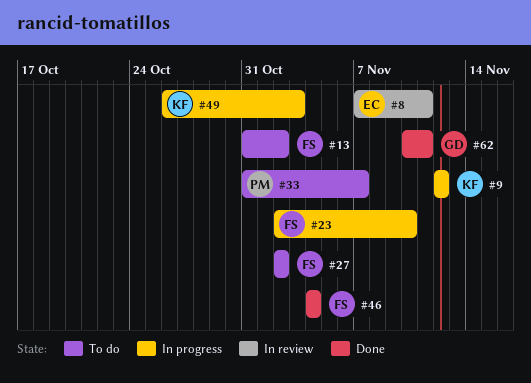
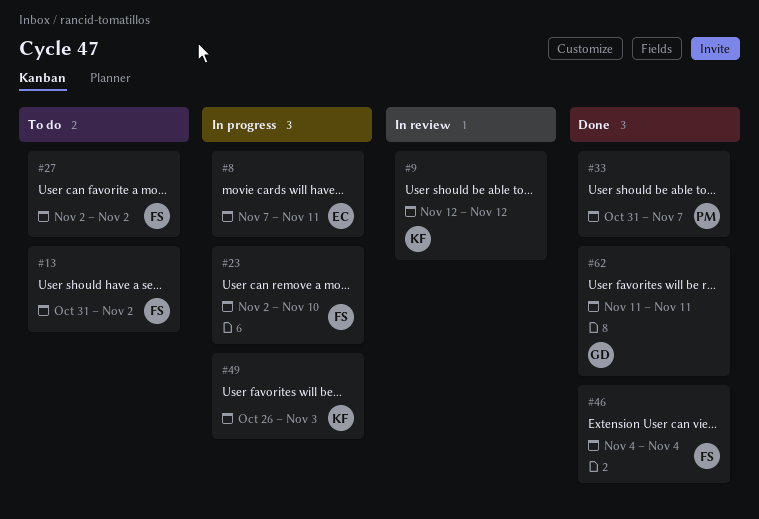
#8, status: In review -> In progress
#9, status: In progress -> In review
#33, status: To do -> Done
#62, start: Nov 10 -> Nov 11

